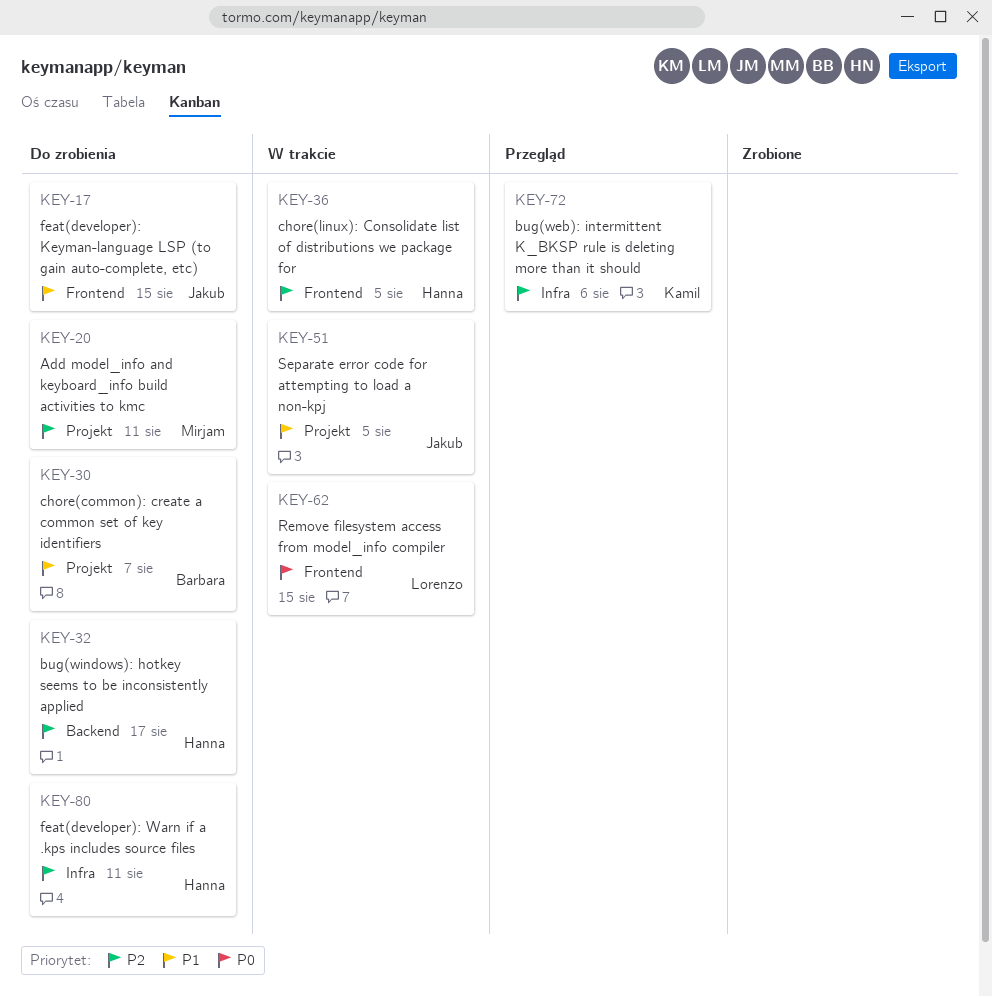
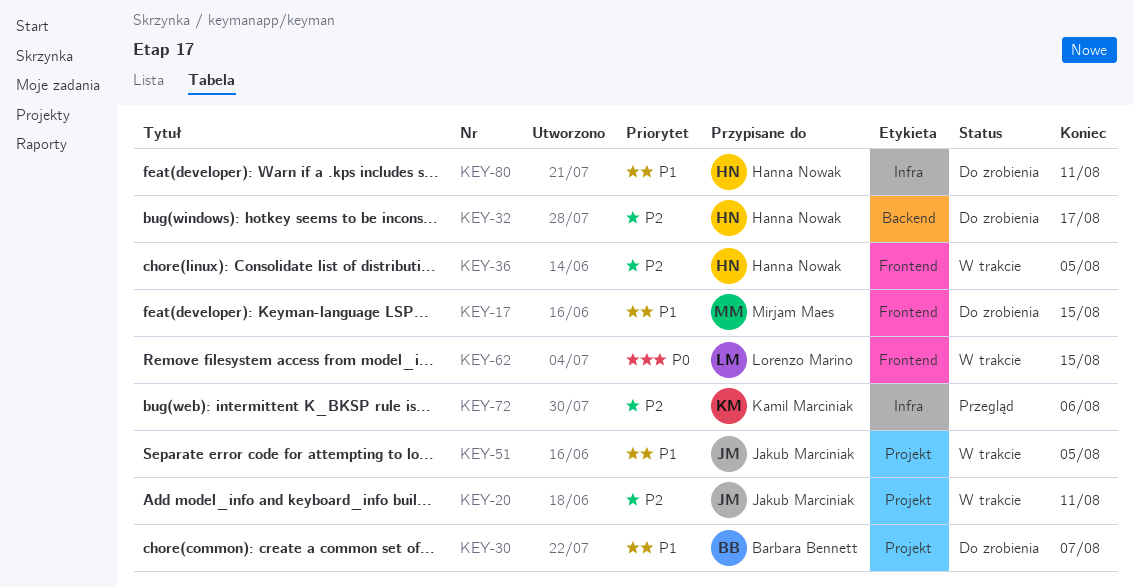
KEY-17, owner: Jakub Marciniak -> Mirjam Maes
KEY-20, status: Do zrobienia -> W trakcie
KEY-20, owner: Mirjam Maes -> Jakub Marciniak
KEY-80, priority: P2 -> P1

